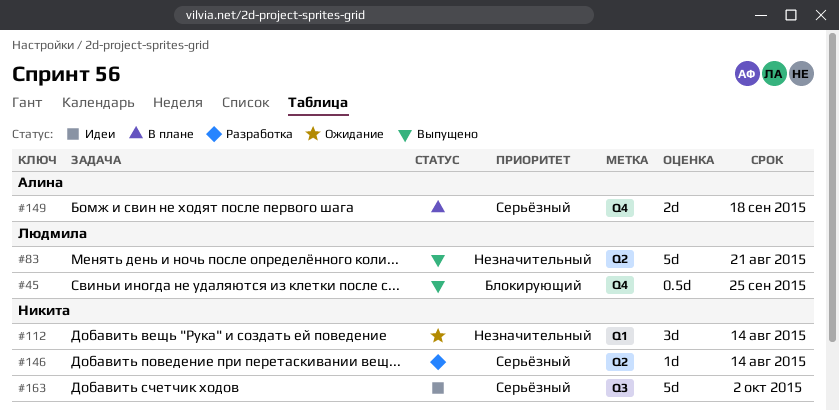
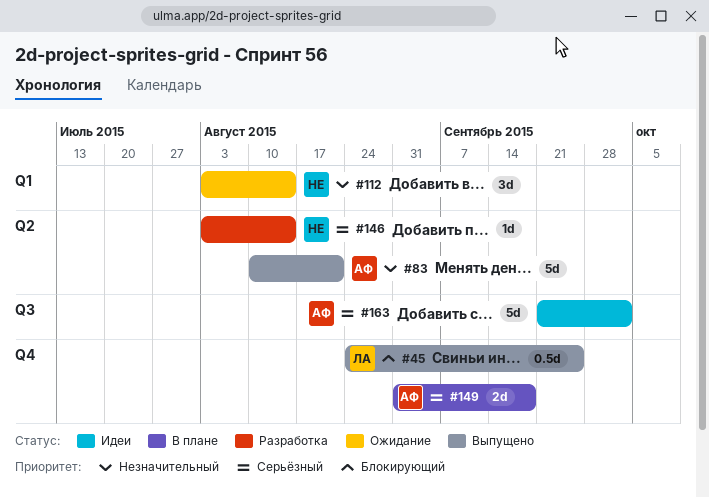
#83, owner: Людмила -> Алина
#163, owner: Никита -> Алина

